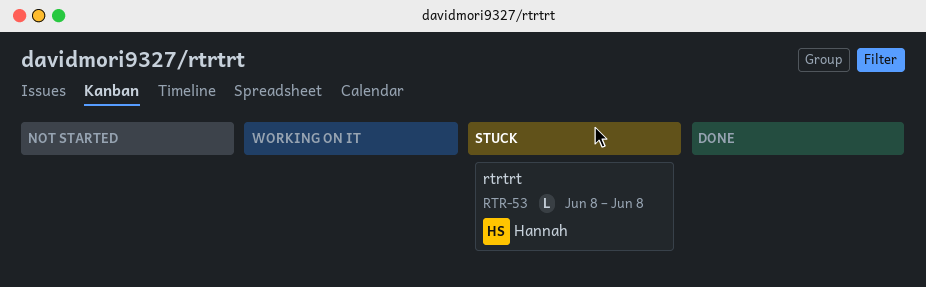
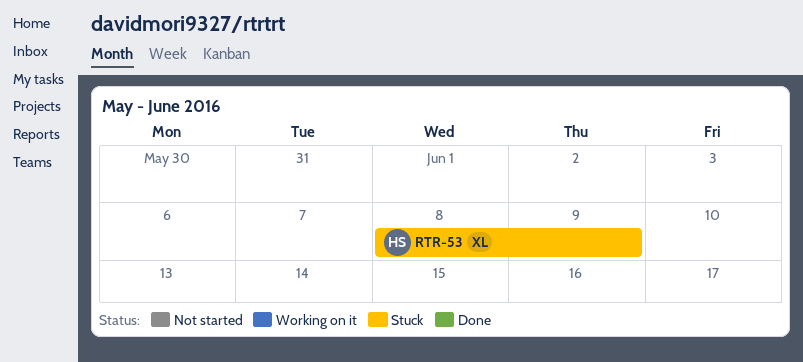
RTR-53, estimate: L -> XL
RTR-53, due: Jun 8 -> Jun 9

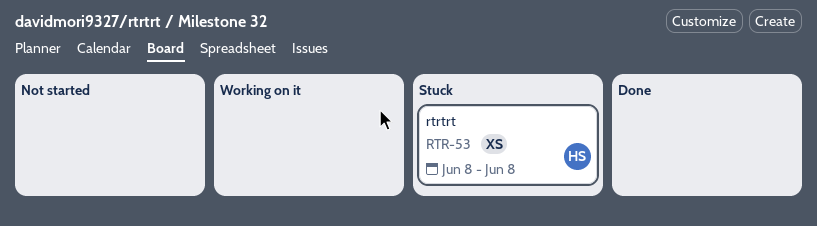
RTR-53, estimate: XL -> XS
RTR-53, due: Jun 9 -> Jun 8

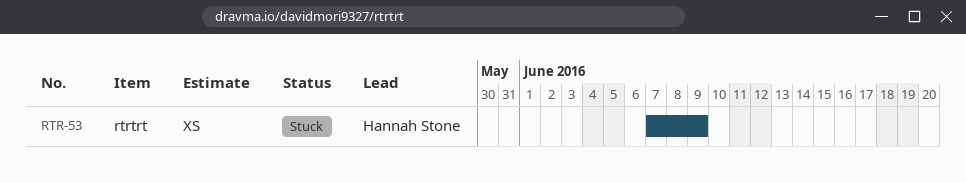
RTR-53, start: Jun 8 -> Jun 7
RTR-53, due: Jun 8 -> Jun 9

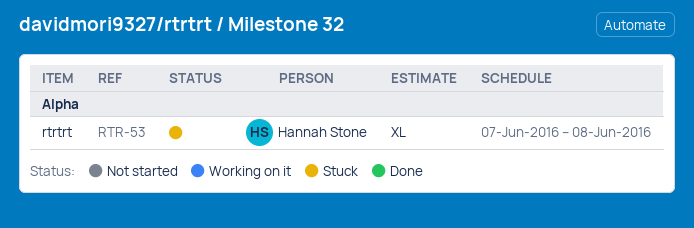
RTR-53, estimate: XS -> XL
RTR-53, due: Jun 9 -> Jun 8

